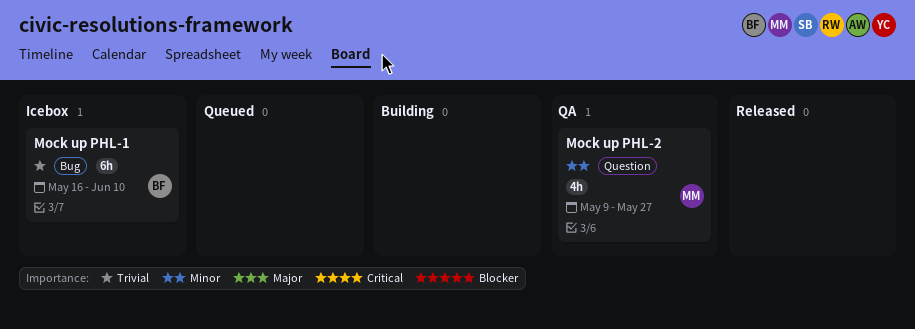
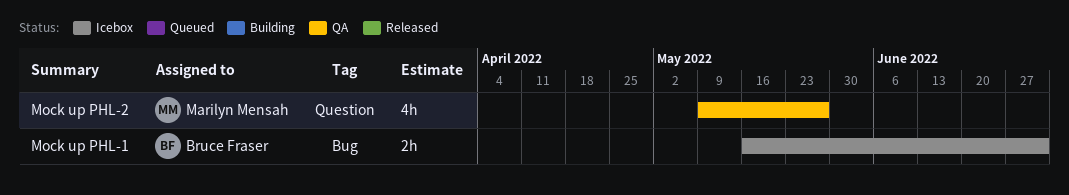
Mock up PHL-1, estimate: 6h -> 2h
Mock up PHL-1, due: Jun 10 -> Jul 1

